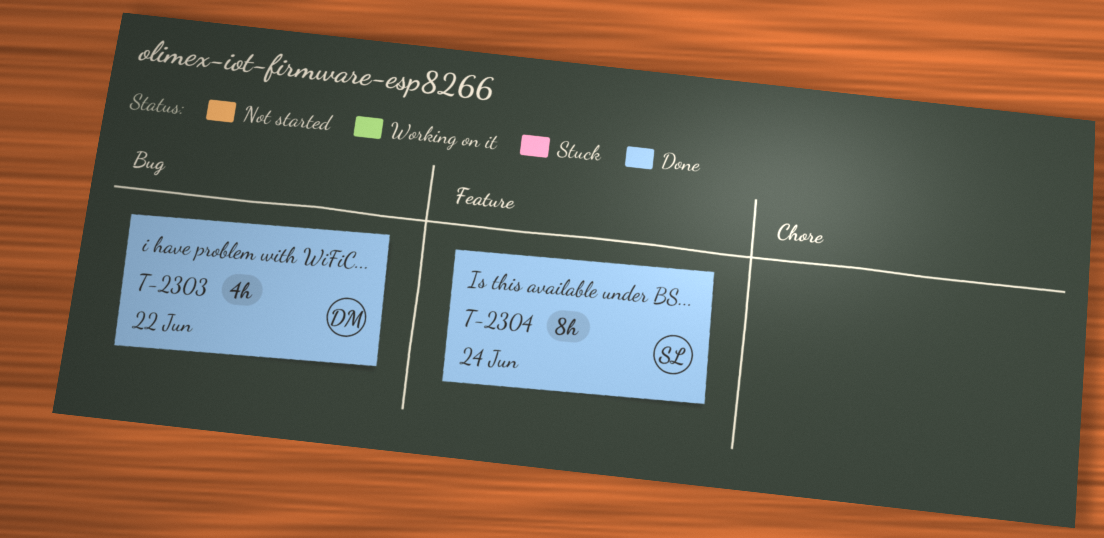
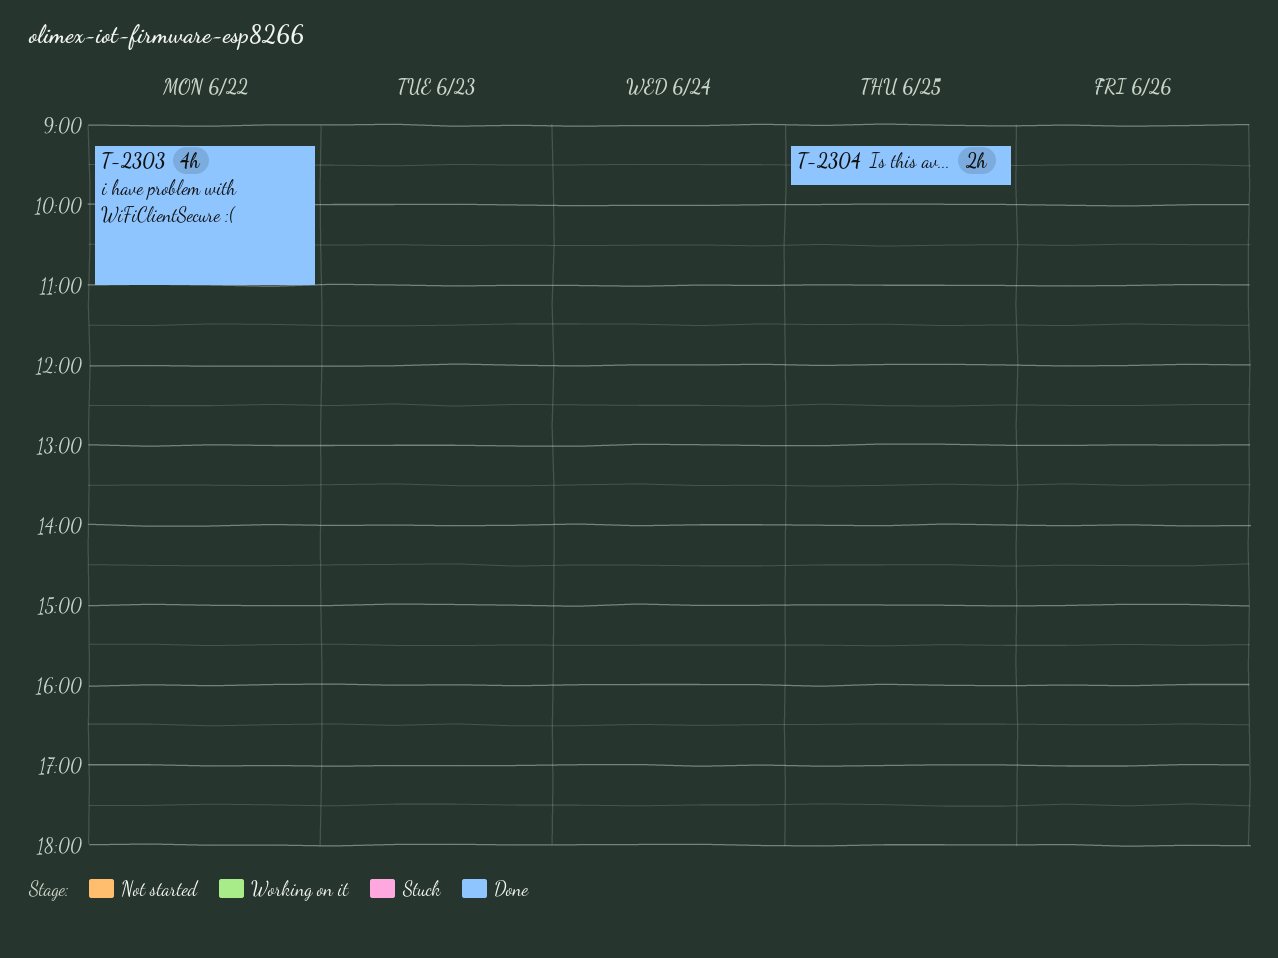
T-2304, estimate: 8h -> 2h
T-2304, day: Jun 24 -> Jun 25

